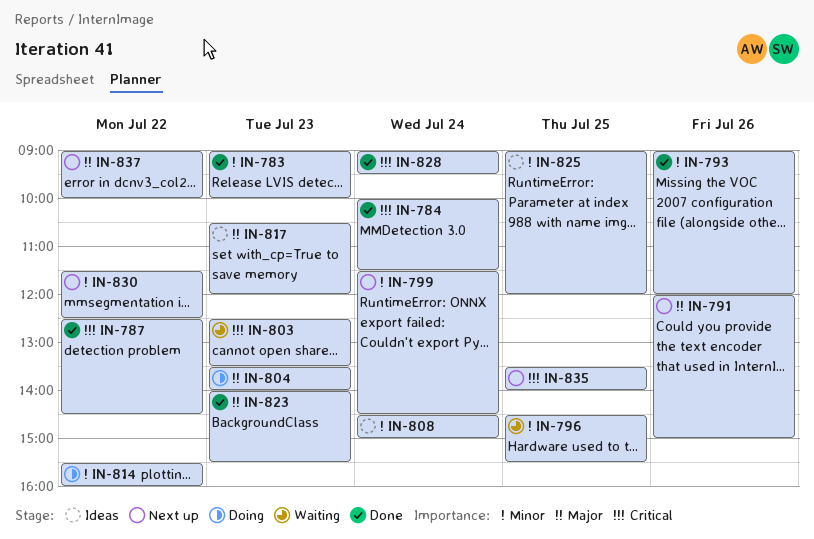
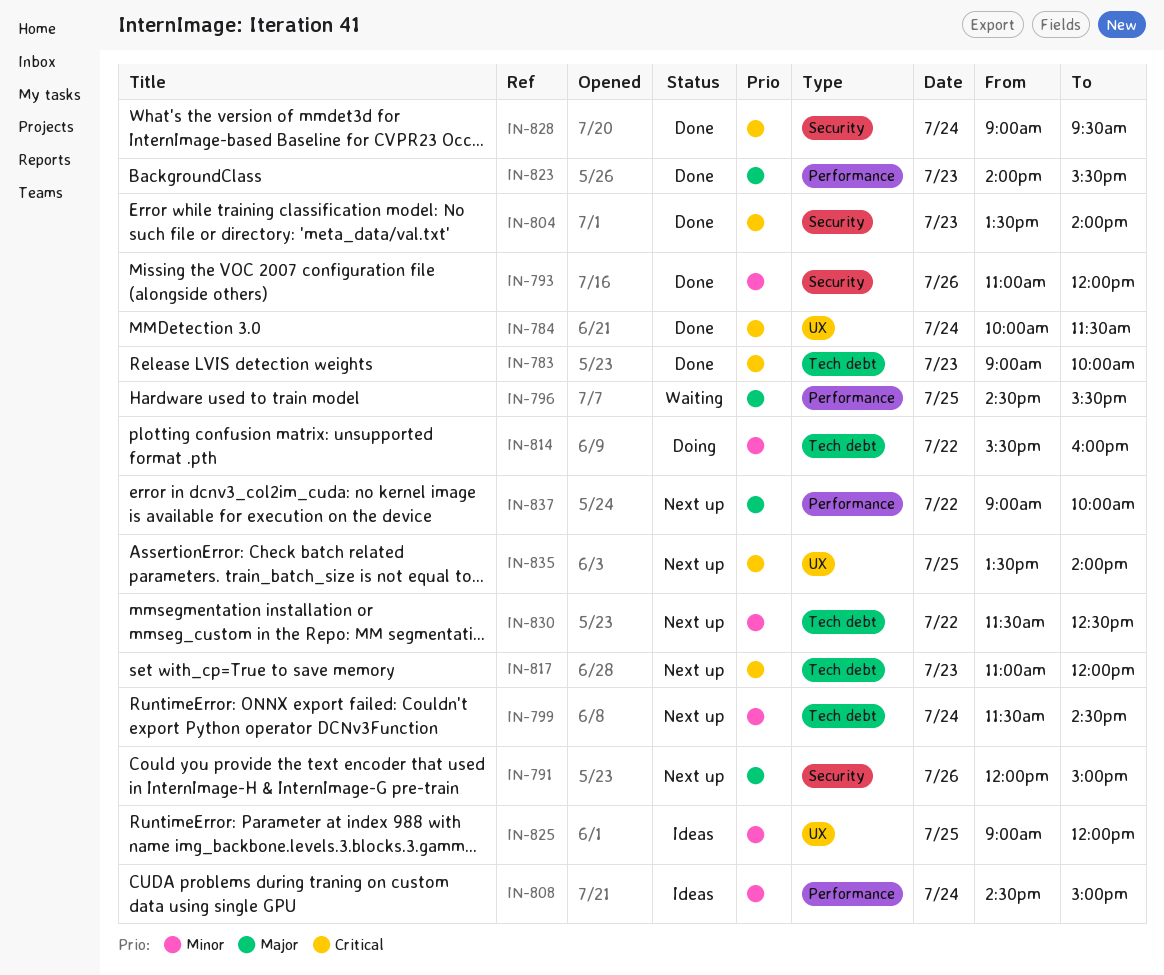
IN-783, priority: Minor -> Critical
IN-787: present -> none
IN-793, begins: 09:00 -> 11:00
IN-796, priority: Minor -> Major
IN-803: present -> none
IN-804, status: Doing -> Done
IN-804, priority: Major -> Critical
IN-817, status: Ideas -> Next up
IN-817, priority: Major -> Critical
IN-817, begins: 10:30 -> 11:00

